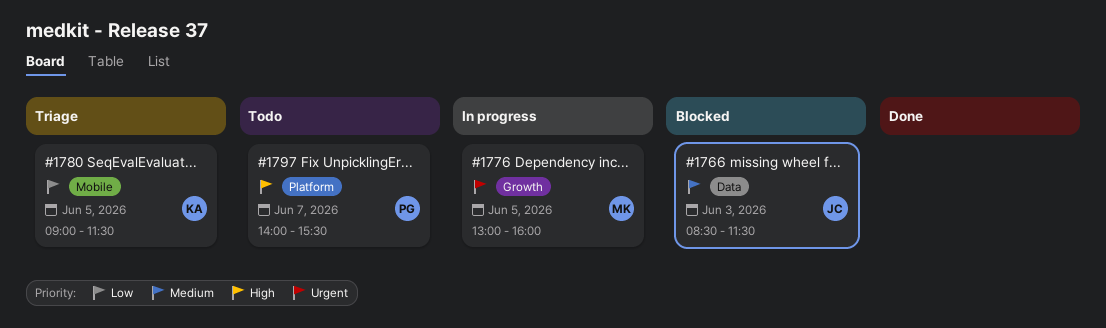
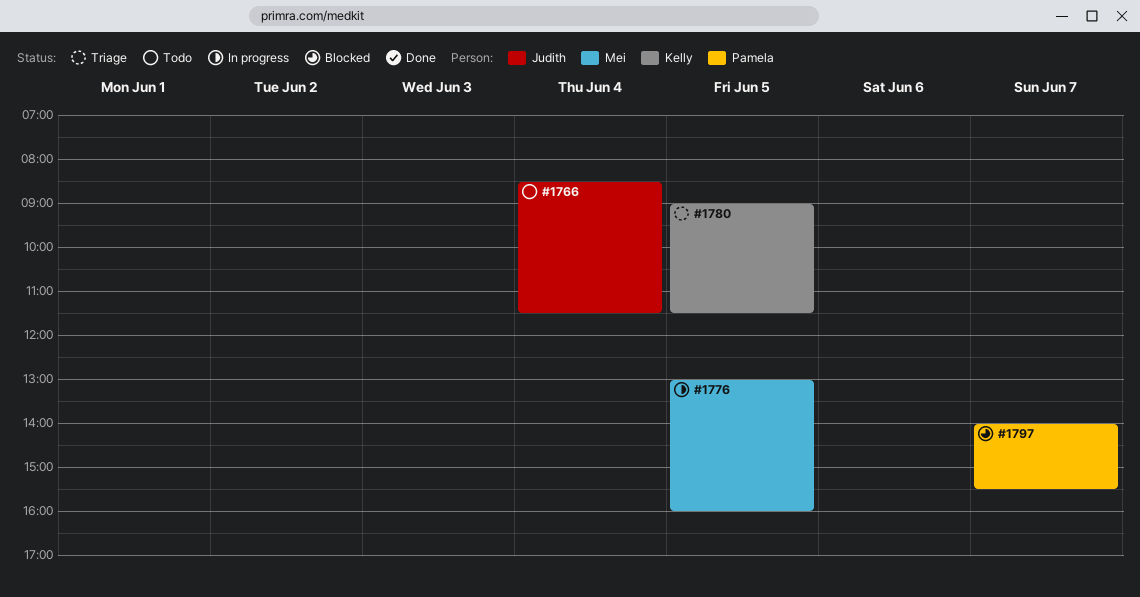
#1766, status: Blocked -> Todo
#1766, day: Jun 3 -> Jun 4
#1797, status: Todo -> Blocked

